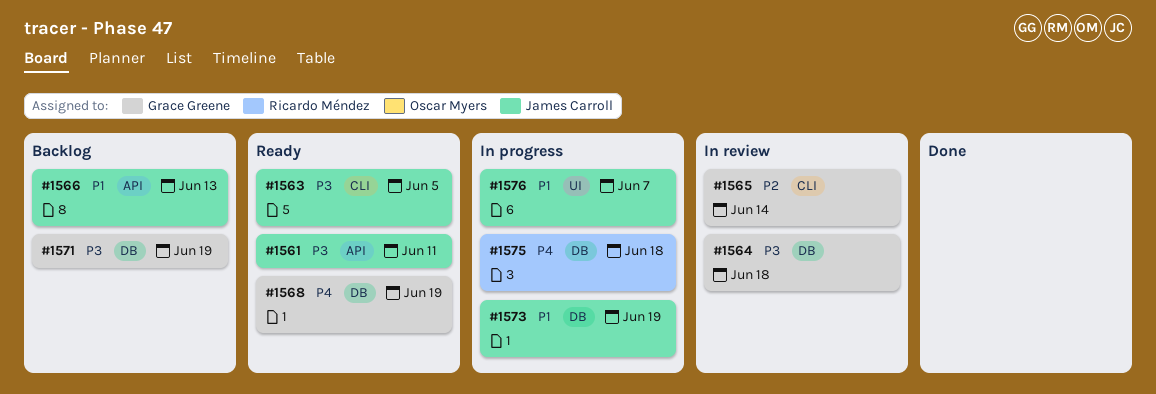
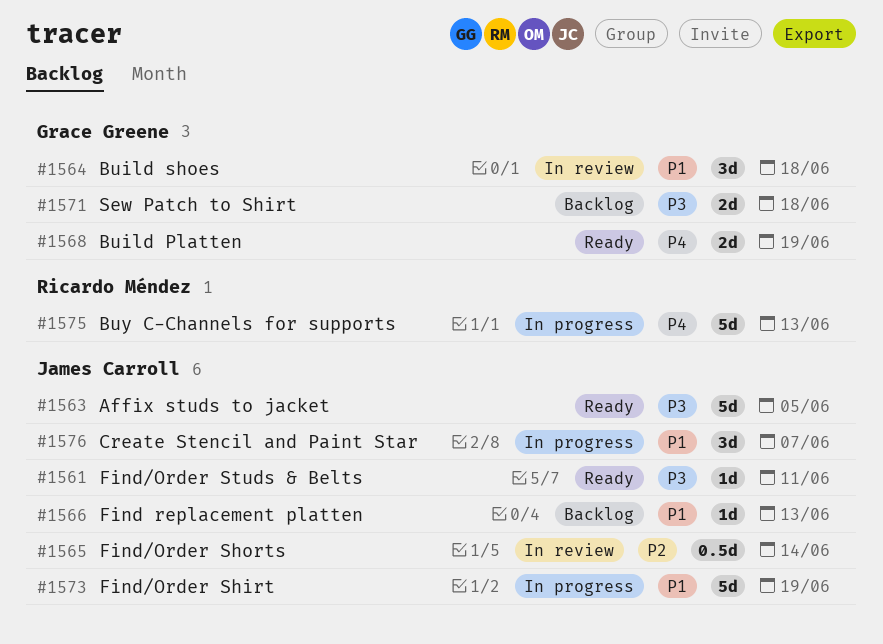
#1564, priority: P3 -> P1
#1565, owner: Grace Greene -> James Carroll
#1571, due: Jun 19 -> Jun 18
#1575, due: Jun 18 -> Jun 13

